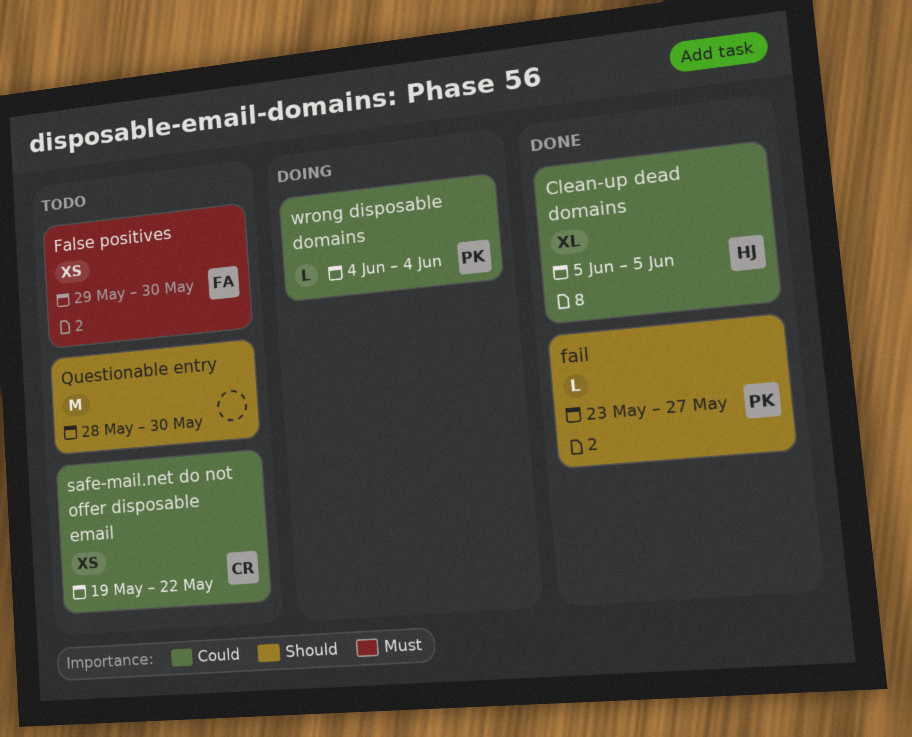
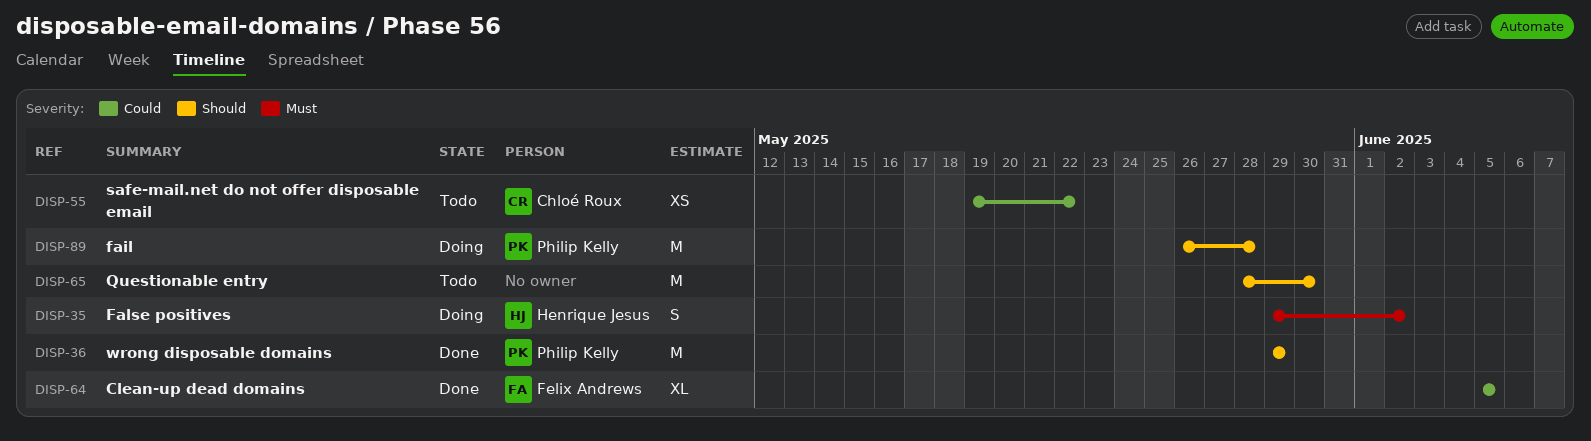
Clean-up dead domains, owner: Henrique Jesus -> Felix Andrews
fail, status: Done -> Doing
fail, estimate: L -> M
fail, start: May 23 -> May 26
fail, due: May 27 -> May 28
False positives, status: Todo -> Doing
False positives, owner: Felix Andrews -> Henrique Jesus
False positives, estimate: XS -> S
False positives, due: May 30 -> Jun 2
wrong disposable domains, status: Doing -> Done
wrong disposable domains, priority: Could -> Should
wrong disposable domains, estimate: L -> M
wrong disposable domains, start: Jun 4 -> May 29
wrong disposable domains, due: Jun 4 -> May 29

